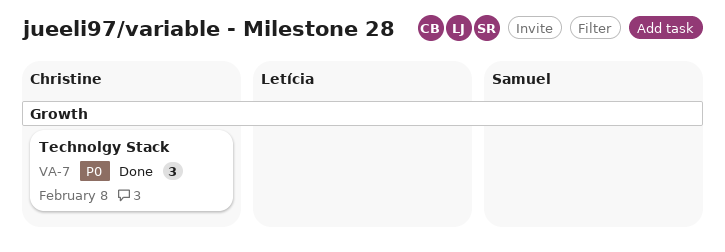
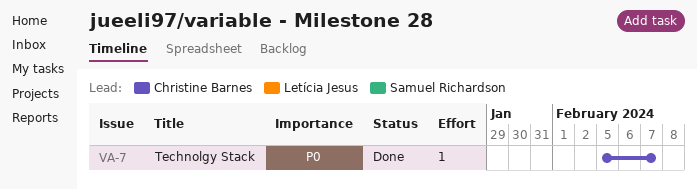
VA-7, estimate: 3 -> 1
VA-7, due: Feb 8 -> Feb 7

